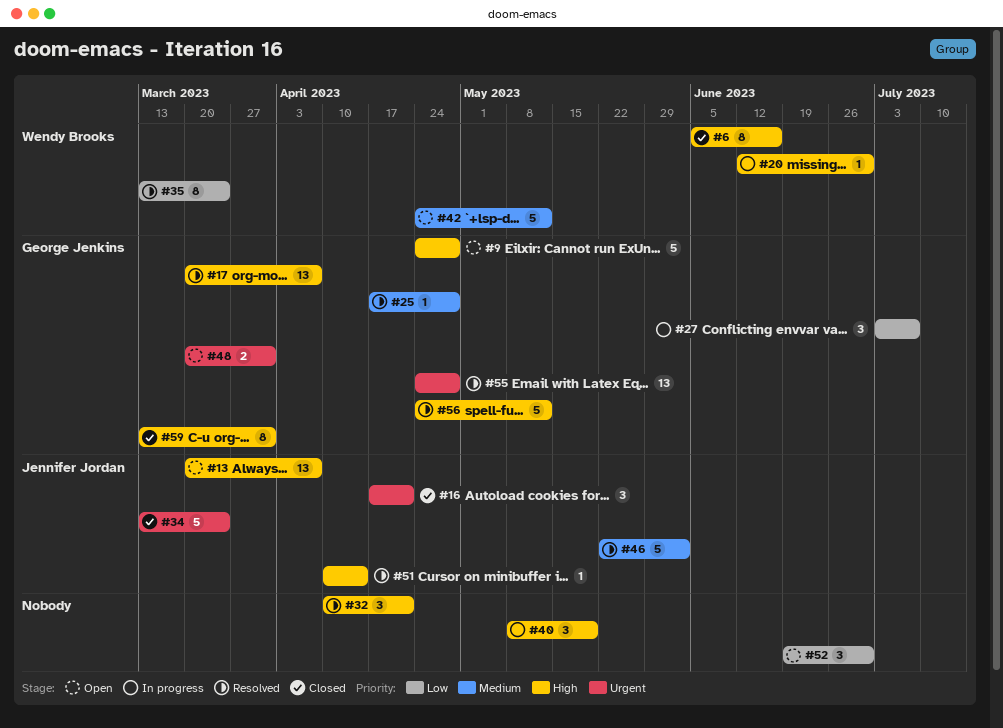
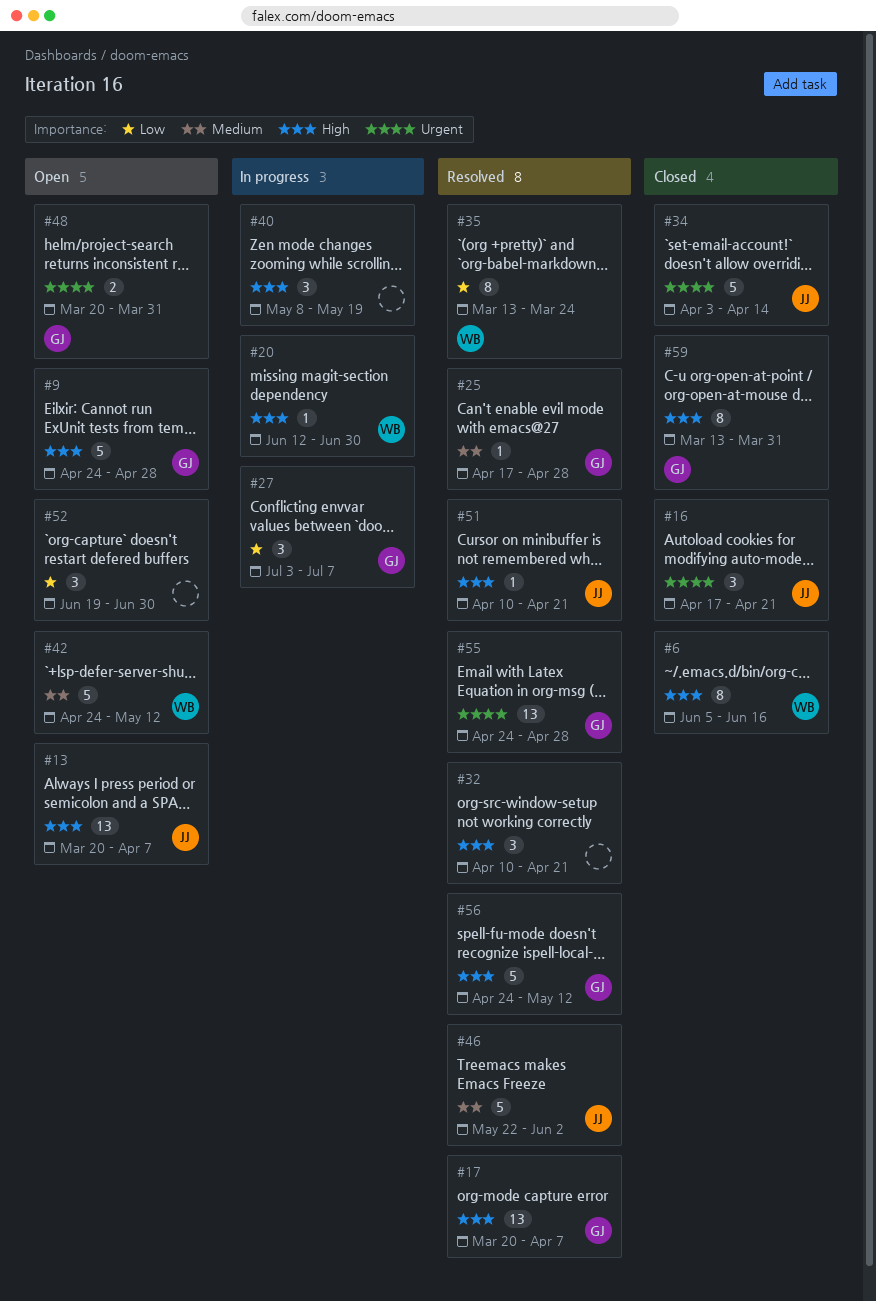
#34, start: Mar 13 -> Apr 3
#34, due: Mar 24 -> Apr 14
#51, due: Apr 14 -> Apr 21

